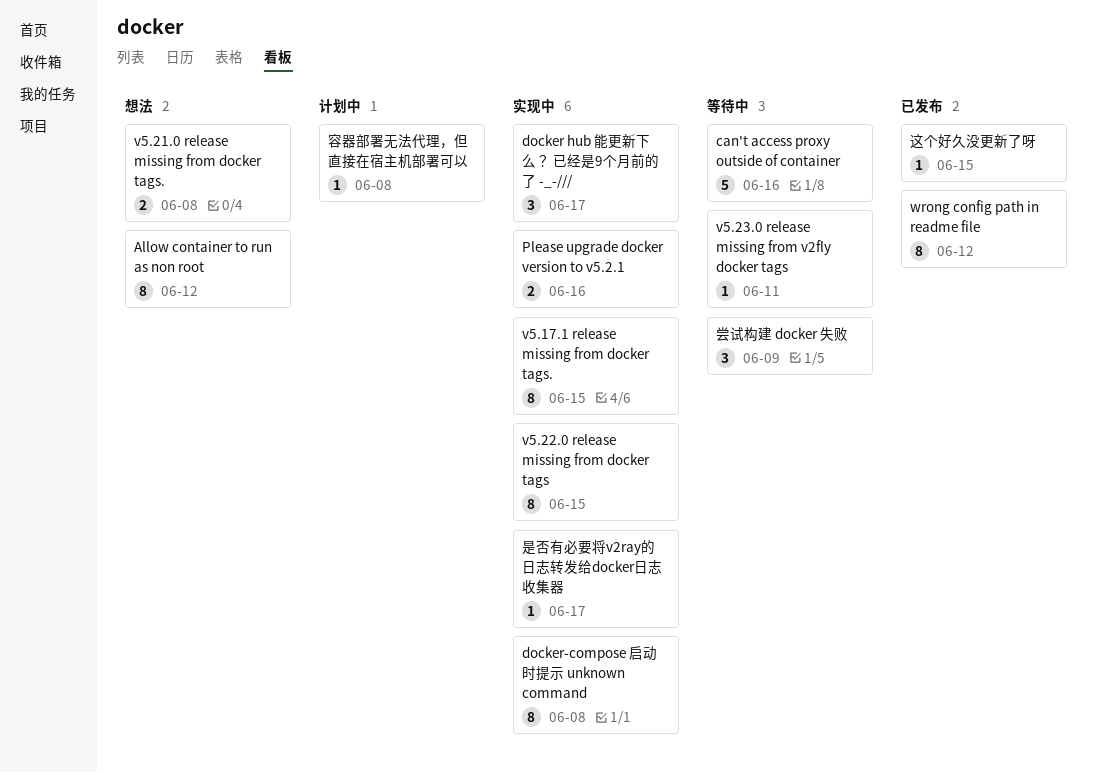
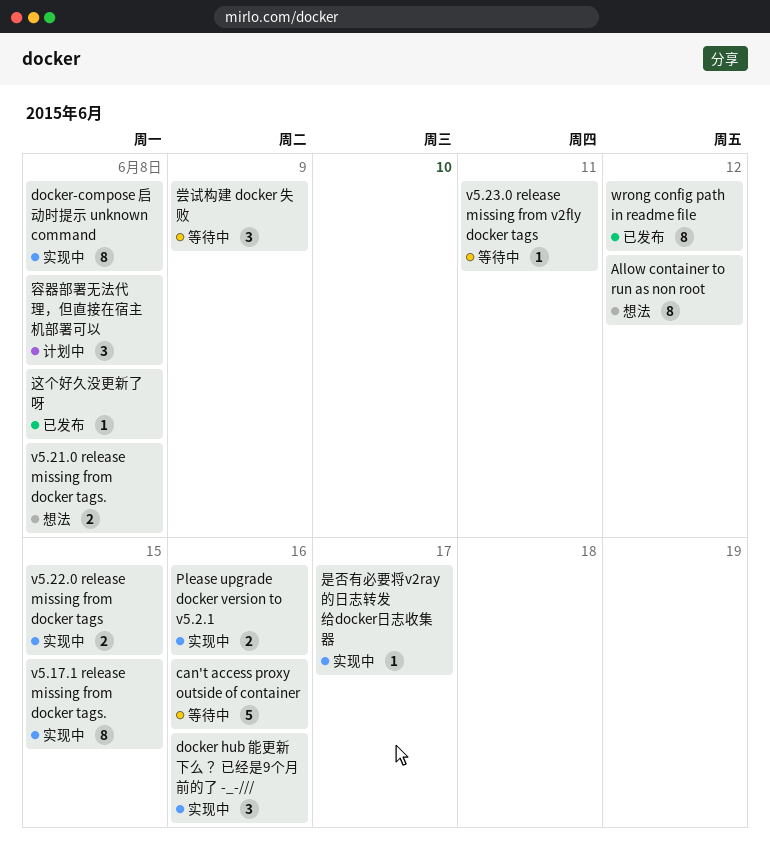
docker hub 能更新下么？ 已经是9个月前的了 -_-///, due: Jun 17 -> Jun 16
v5.22.0 release missing from docker tags, estimate: 8 -> 2
容器部署无法代理，但直接在宿主机部署可以, estimate: 1 -> 3
这个好久没更新了呀, due: Jun 15 -> Jun 8

